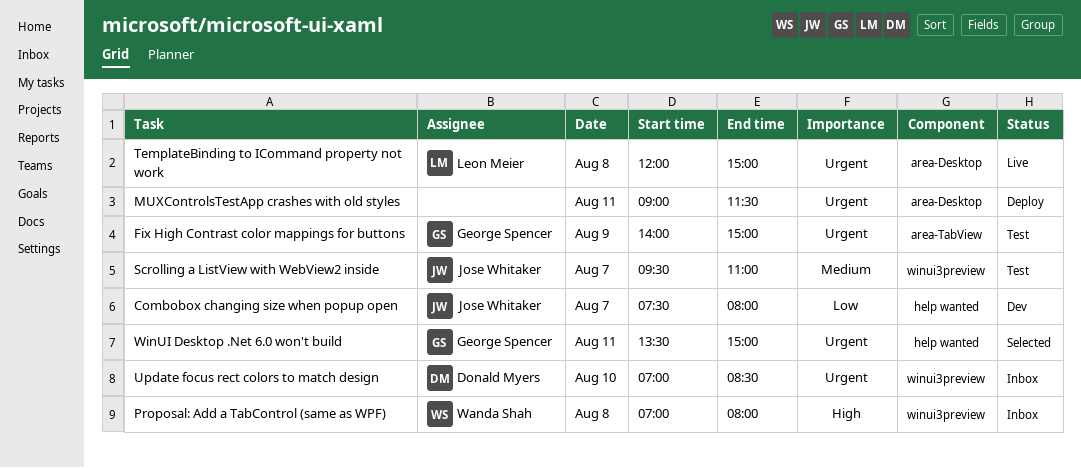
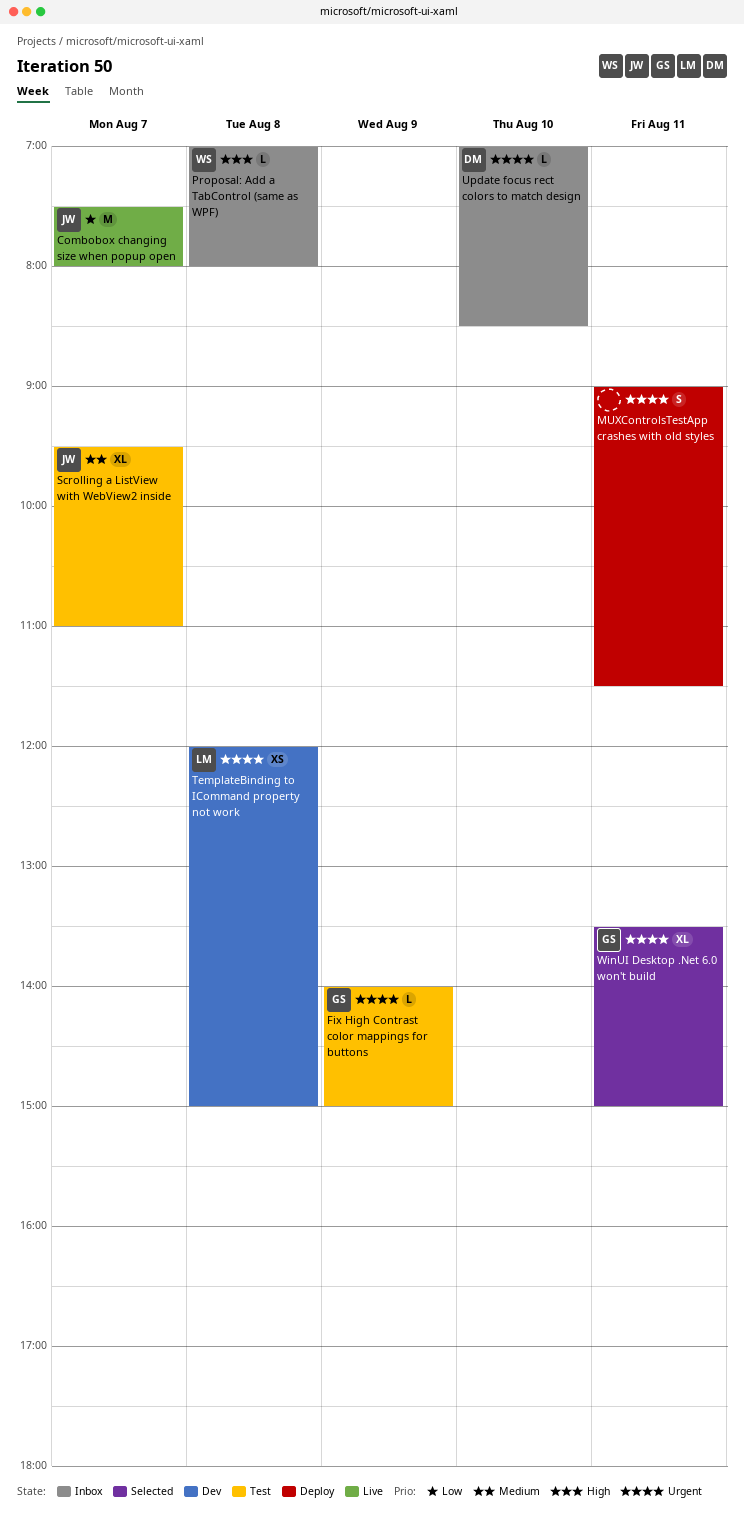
Combobox changing size when popup open, status: Dev -> Live
TemplateBinding to ICommand property not work, status: Live -> Dev

